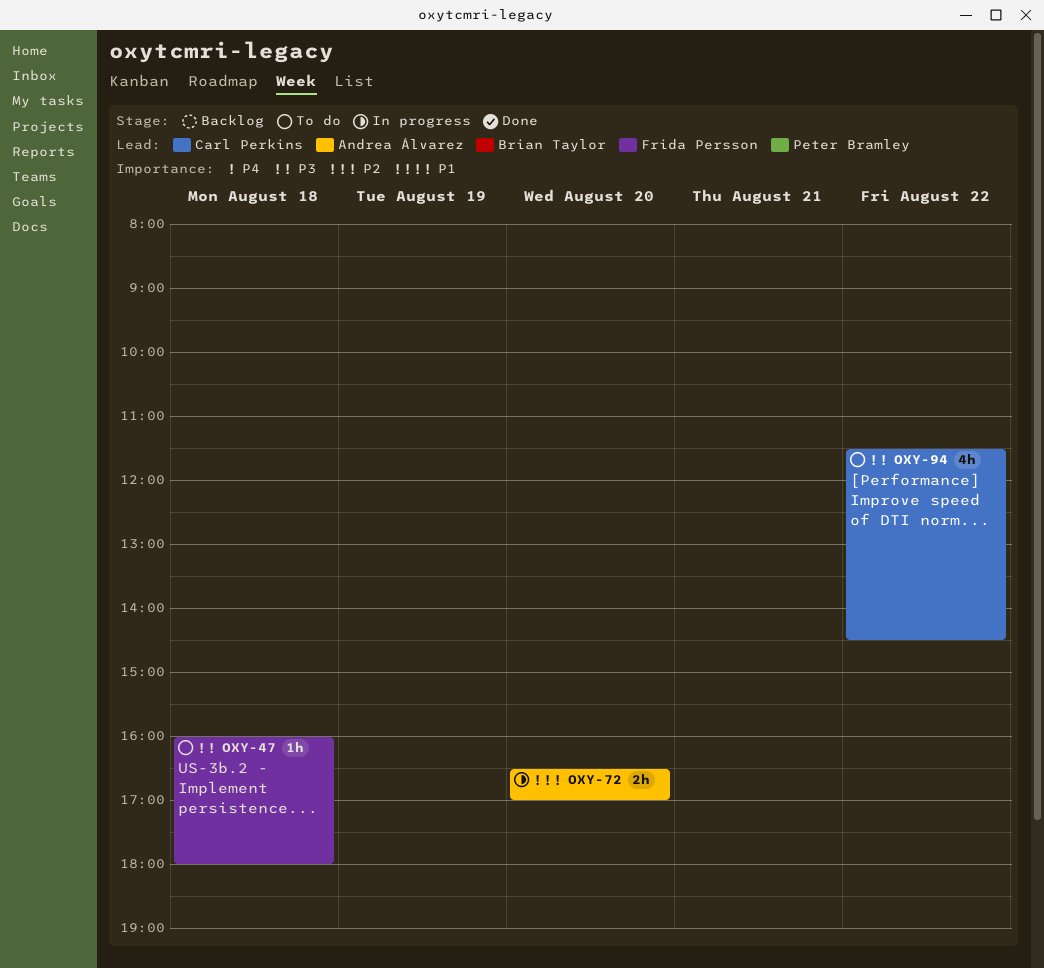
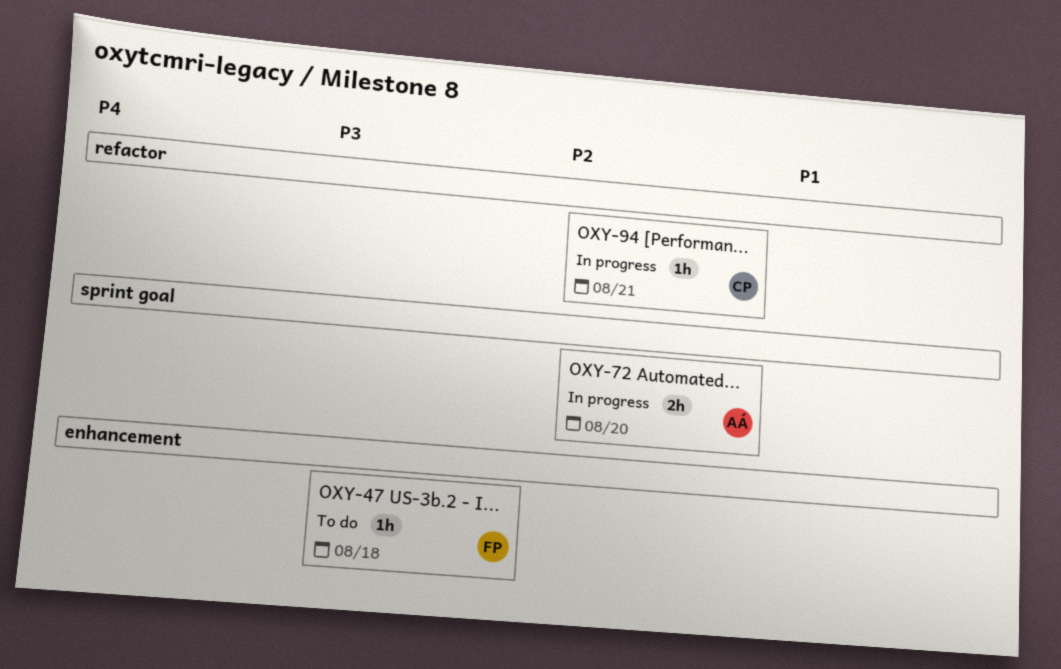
OXY-94, status: To do -> In progress
OXY-94, priority: P3 -> P2
OXY-94, estimate: 4h -> 1h
OXY-94, day: Aug 22 -> Aug 21

